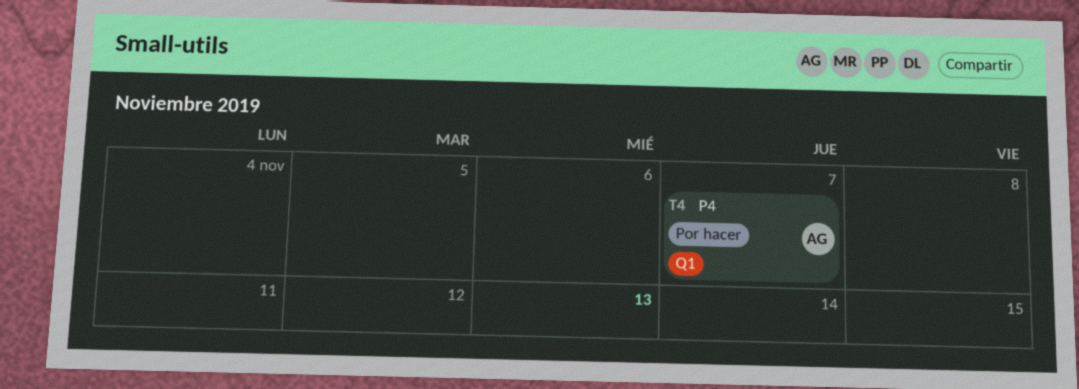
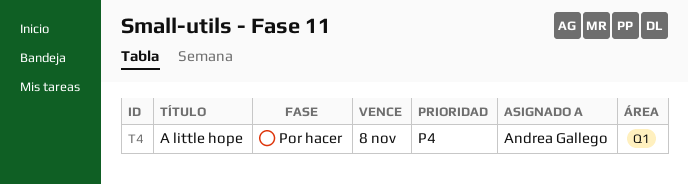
T4, due: Nov 7 -> Nov 8

